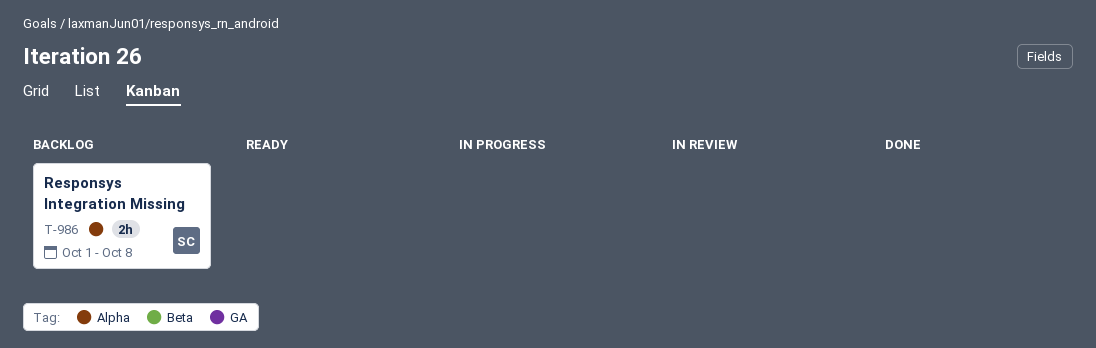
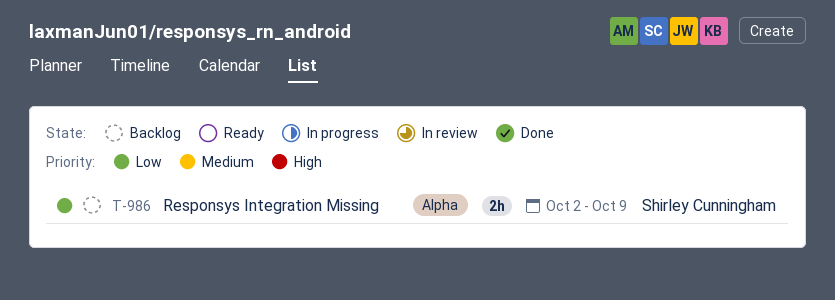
T-986, start: Oct 1 -> Oct 2
T-986, due: Oct 8 -> Oct 9

